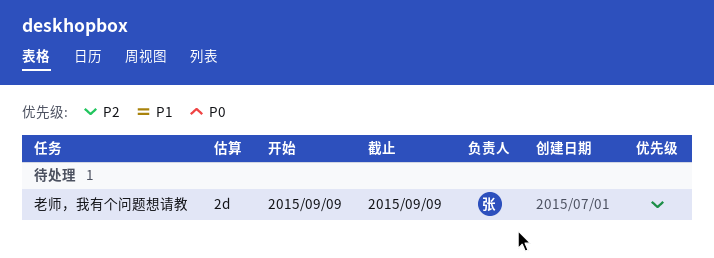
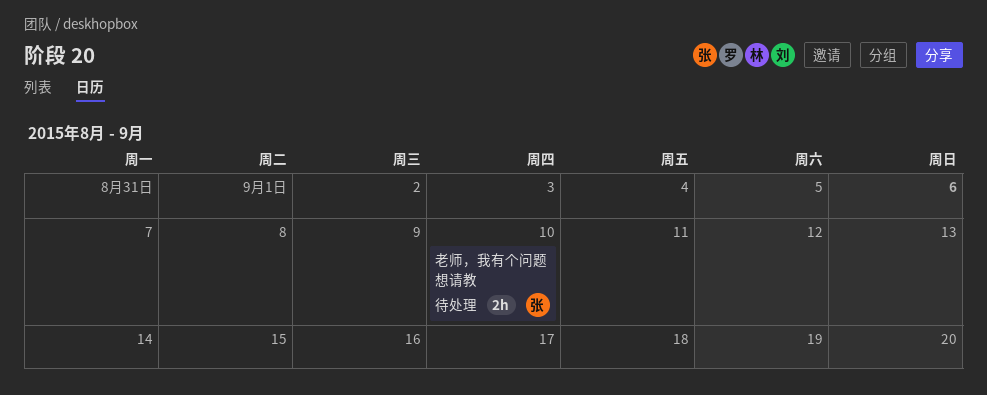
老师，我有个问题想请教, estimate: 2d -> 2h
老师，我有个问题想请教, due: Sep 9 -> Sep 10

